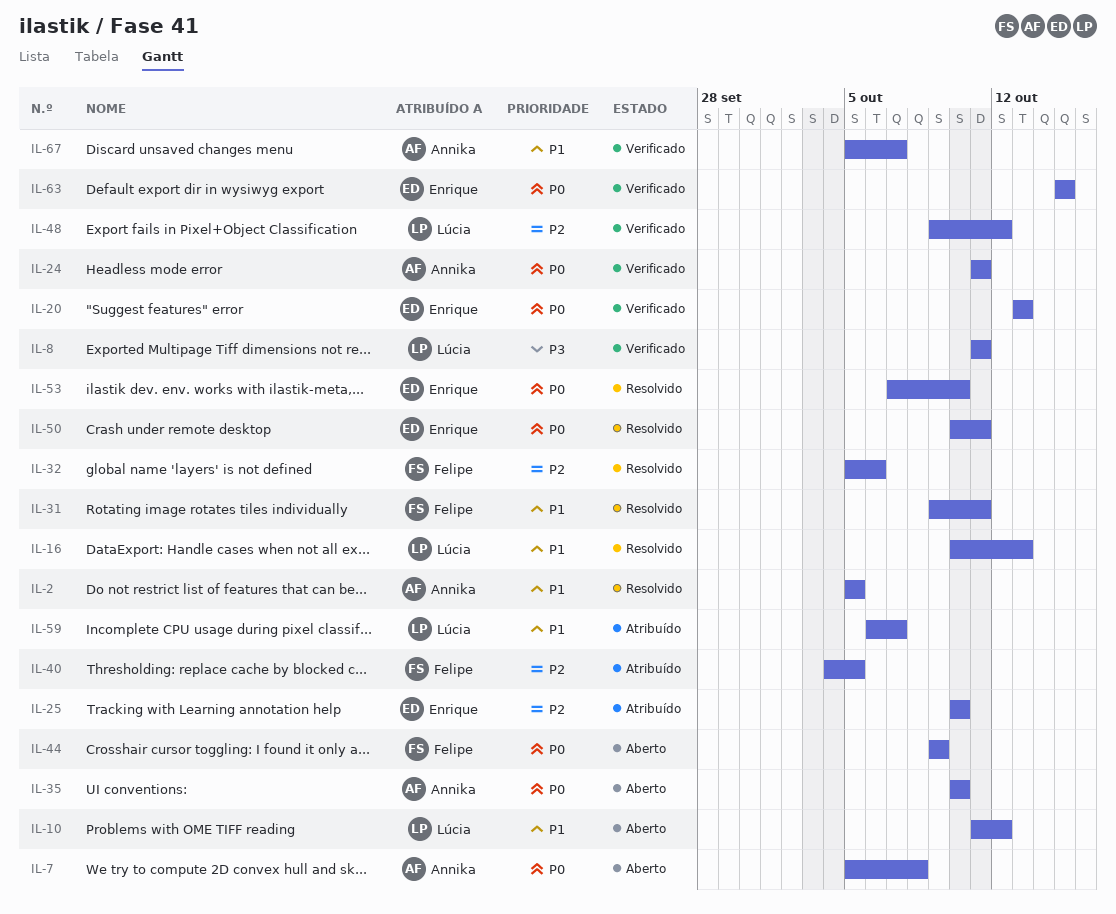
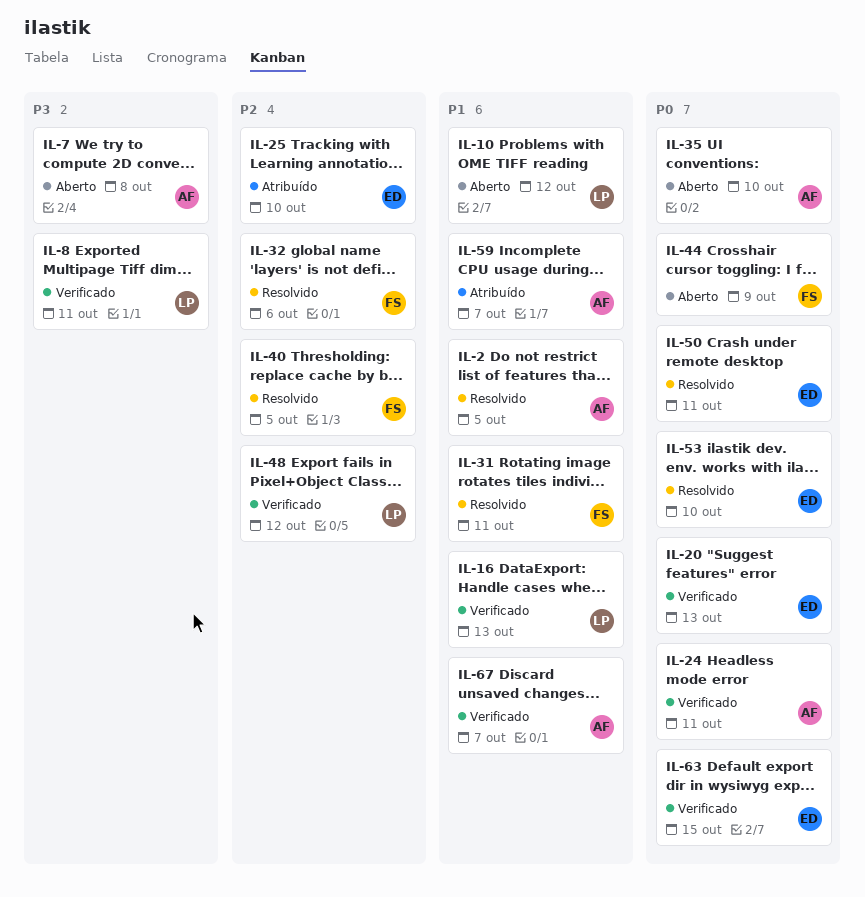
IL-7, priority: P0 -> P3
IL-16, status: Resolvido -> Verificado
IL-40, status: Atribuído -> Resolvido
IL-59, owner: Lúcia -> Annika

